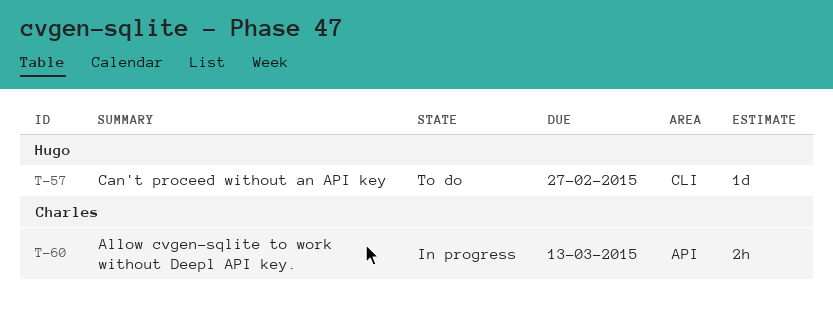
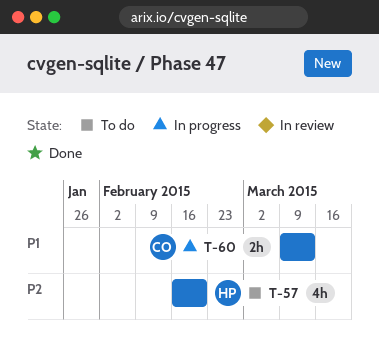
T-57, estimate: 1d -> 4h
T-57, due: Feb 27 -> Feb 20

